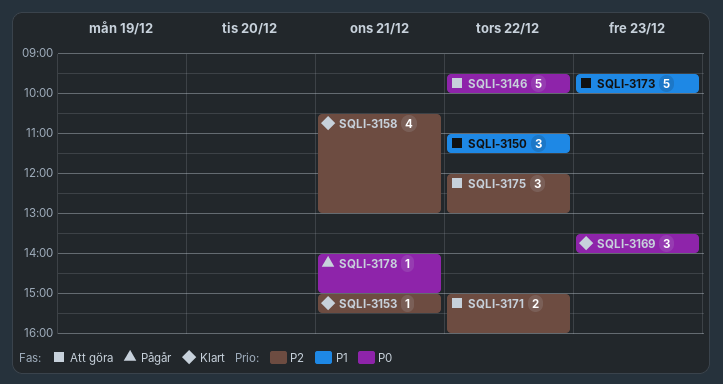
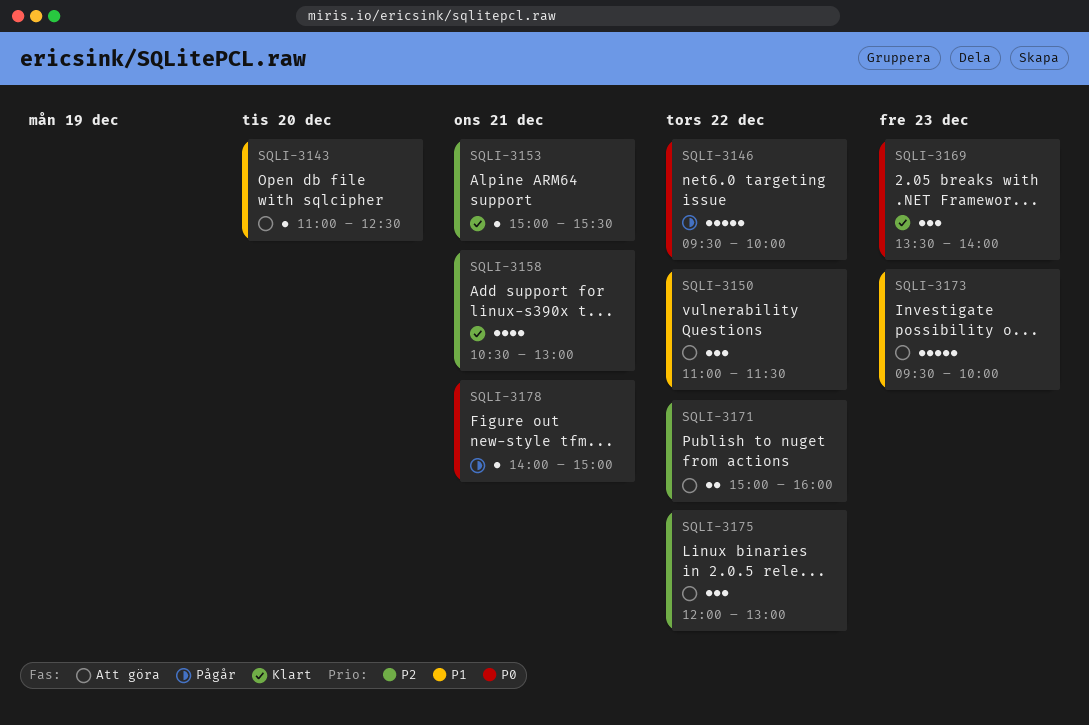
SQLI-3143: none -> present
SQLI-3146, status: Att göra -> Pågår

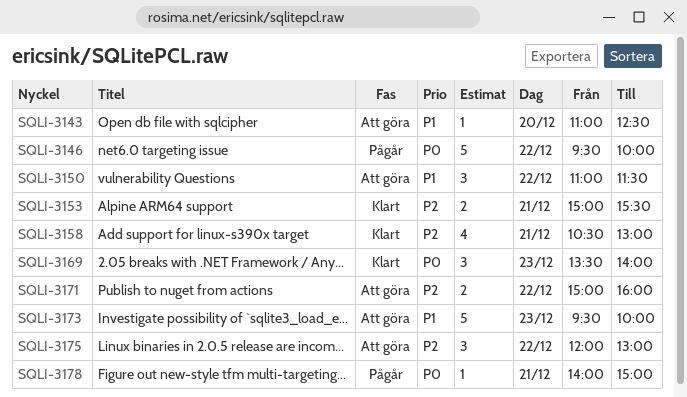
SQLI-3153, estimate: 1 -> 2

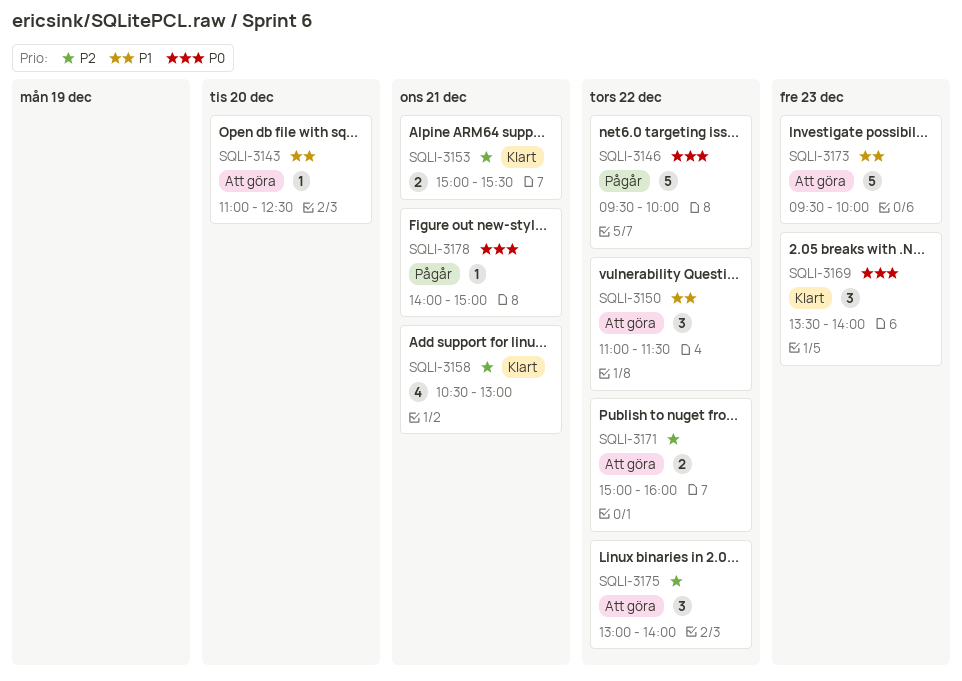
SQLI-3175, begins: 12:00 -> 13:00
SQLI-3175, ends: 13:00 -> 14:00

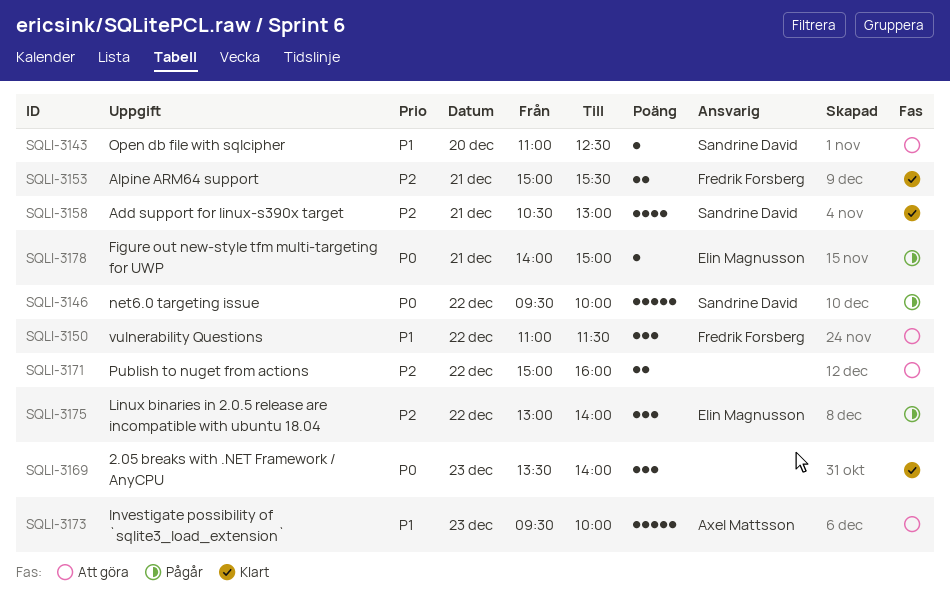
SQLI-3175, status: Att göra -> Pågår

